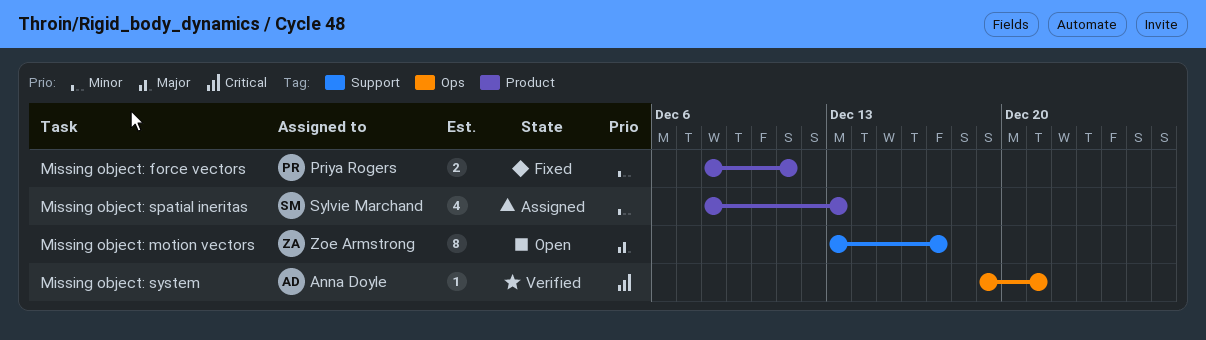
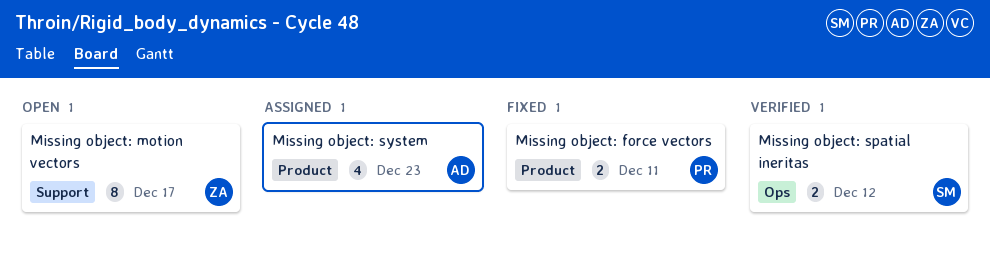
Missing object: spatial ineritas, status: Assigned -> Verified
Missing object: spatial ineritas, label: Product -> Ops
Missing object: spatial ineritas, estimate: 4 -> 2
Missing object: spatial ineritas, due: Dec 13 -> Dec 12
Missing object: system, status: Verified -> Assigned
Missing object: system, label: Ops -> Product
Missing object: system, estimate: 1 -> 4
Missing object: system, due: Dec 21 -> Dec 23

